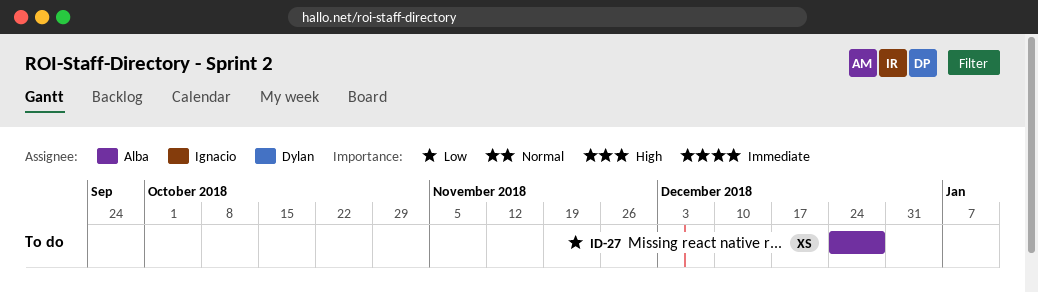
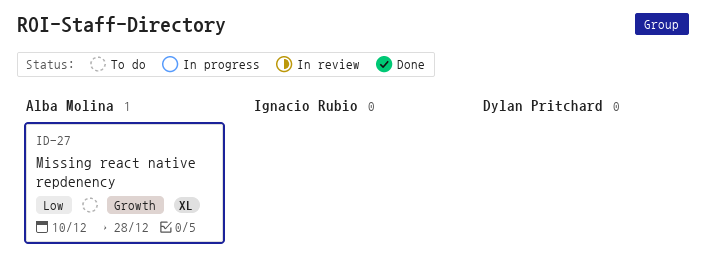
ID-27, estimate: XS -> XL
ID-27, start: Dec 24 -> Dec 10

